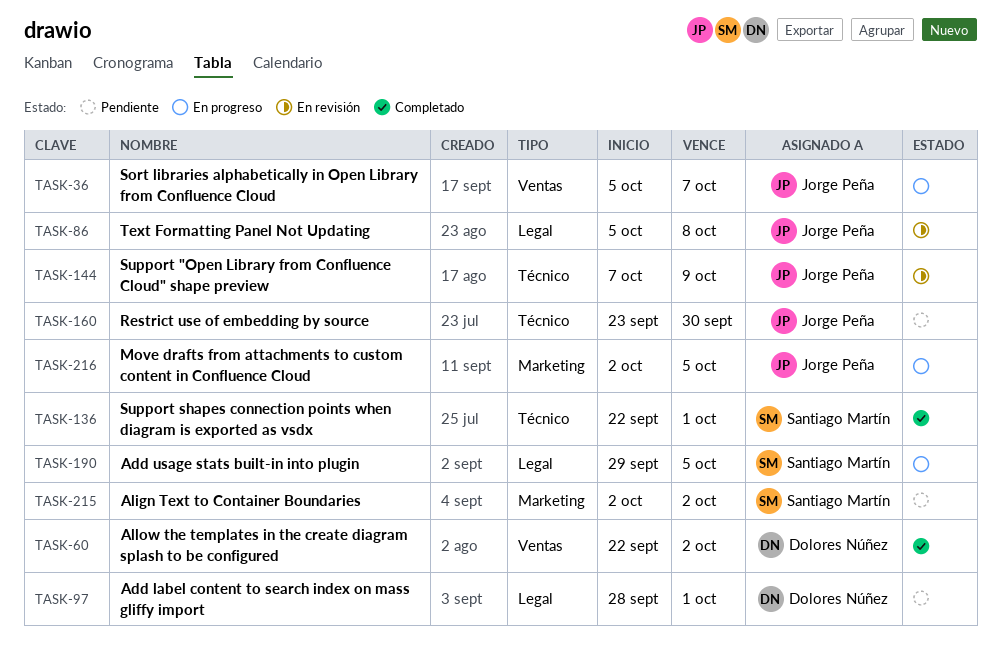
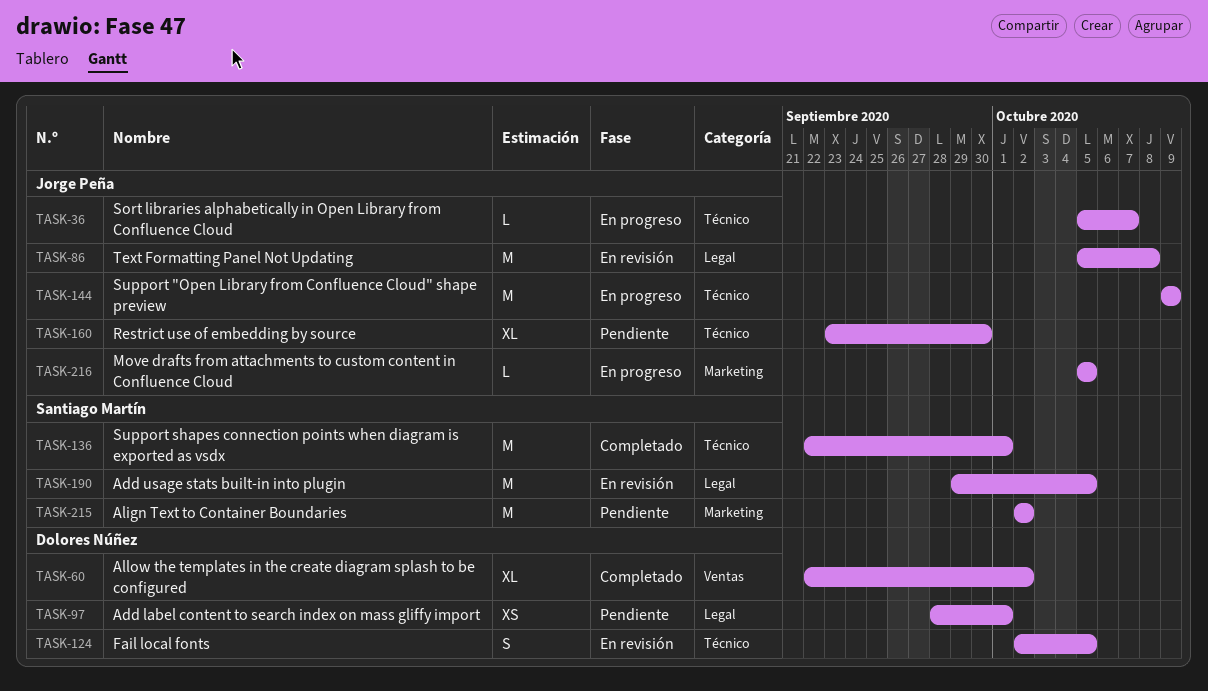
TASK-36, label: Ventas -> Técnico
TASK-124: none -> present
TASK-144, status: En revisión -> En progreso
TASK-144, start: Oct 7 -> Oct 9
TASK-190, status: En progreso -> En revisión
TASK-216, start: Oct 2 -> Oct 5

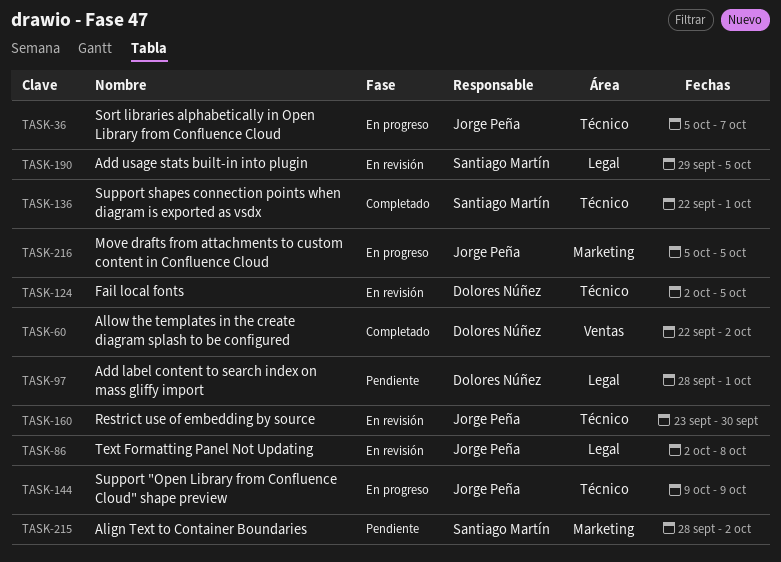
TASK-86, start: Oct 5 -> Oct 2
TASK-160, status: Pendiente -> En revisión
TASK-215, start: Oct 2 -> Sep 28

